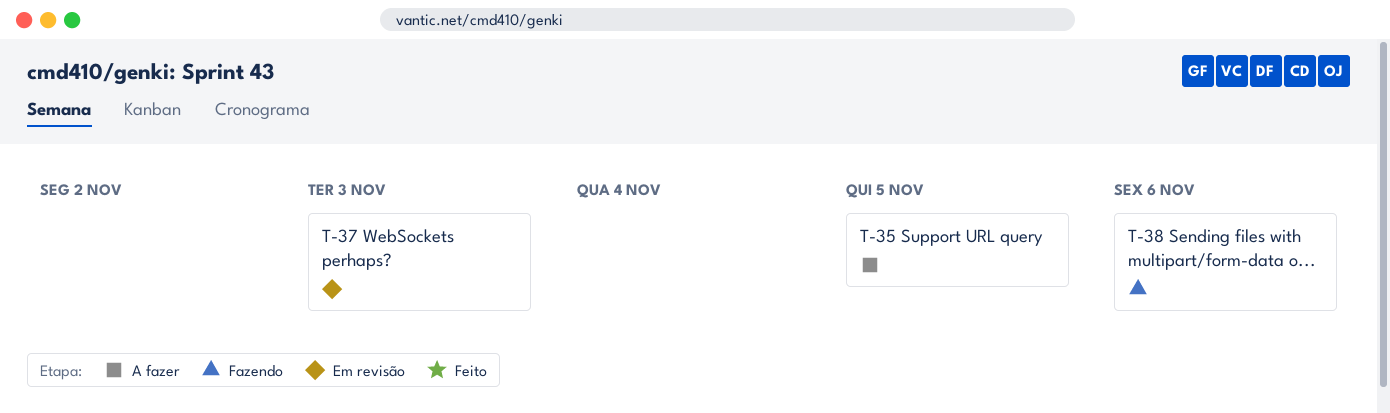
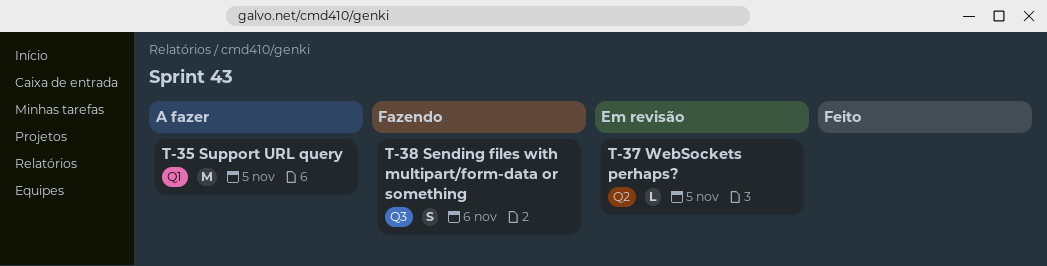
T-37, due: Nov 3 -> Nov 5

